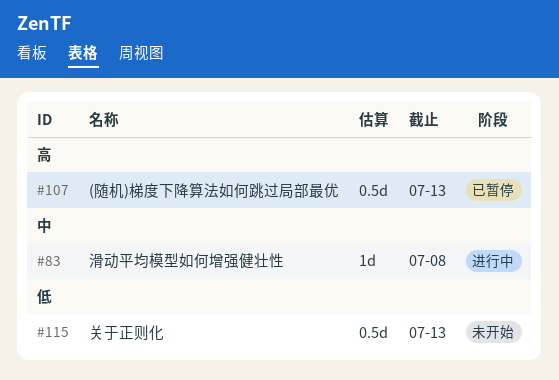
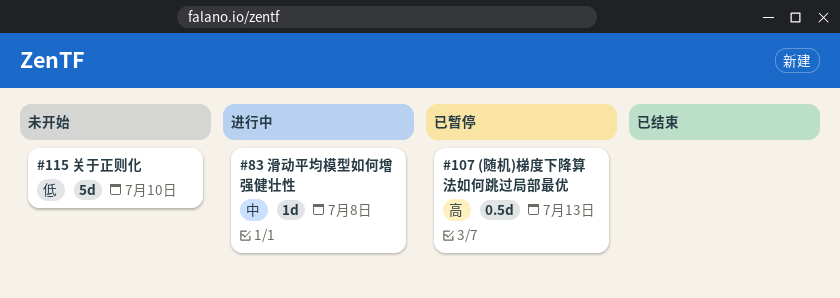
#115, estimate: 0.5d -> 5d
#115, due: Jul 13 -> Jul 10

